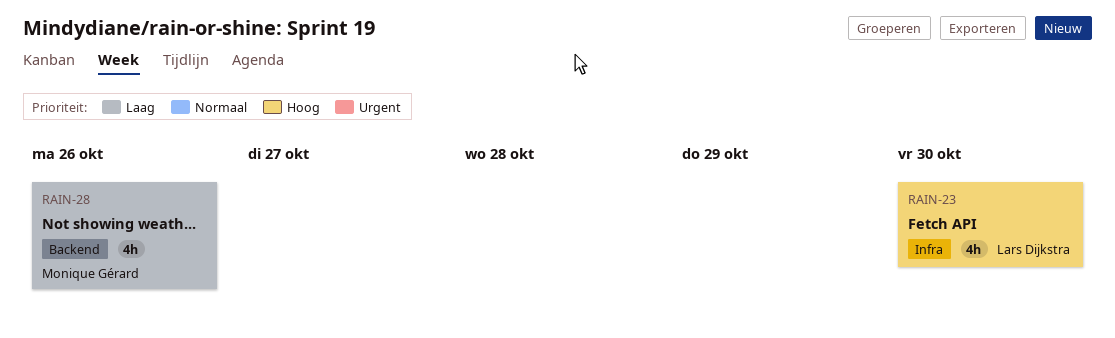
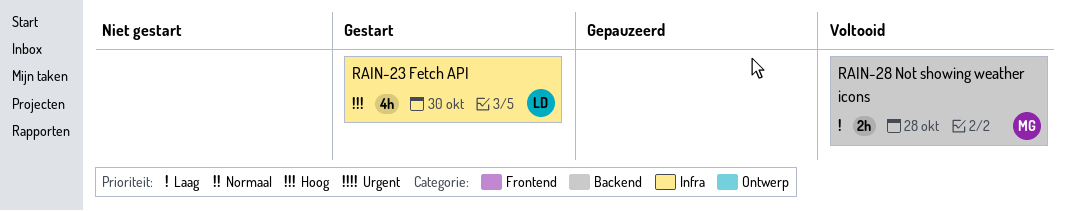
RAIN-28, estimate: 4h -> 2h
RAIN-28, due: Oct 26 -> Oct 28

